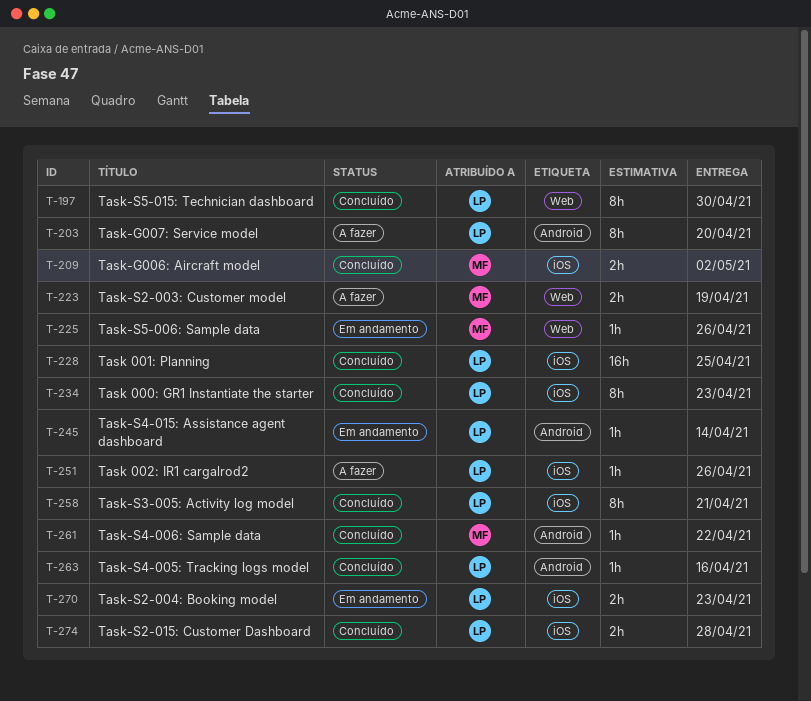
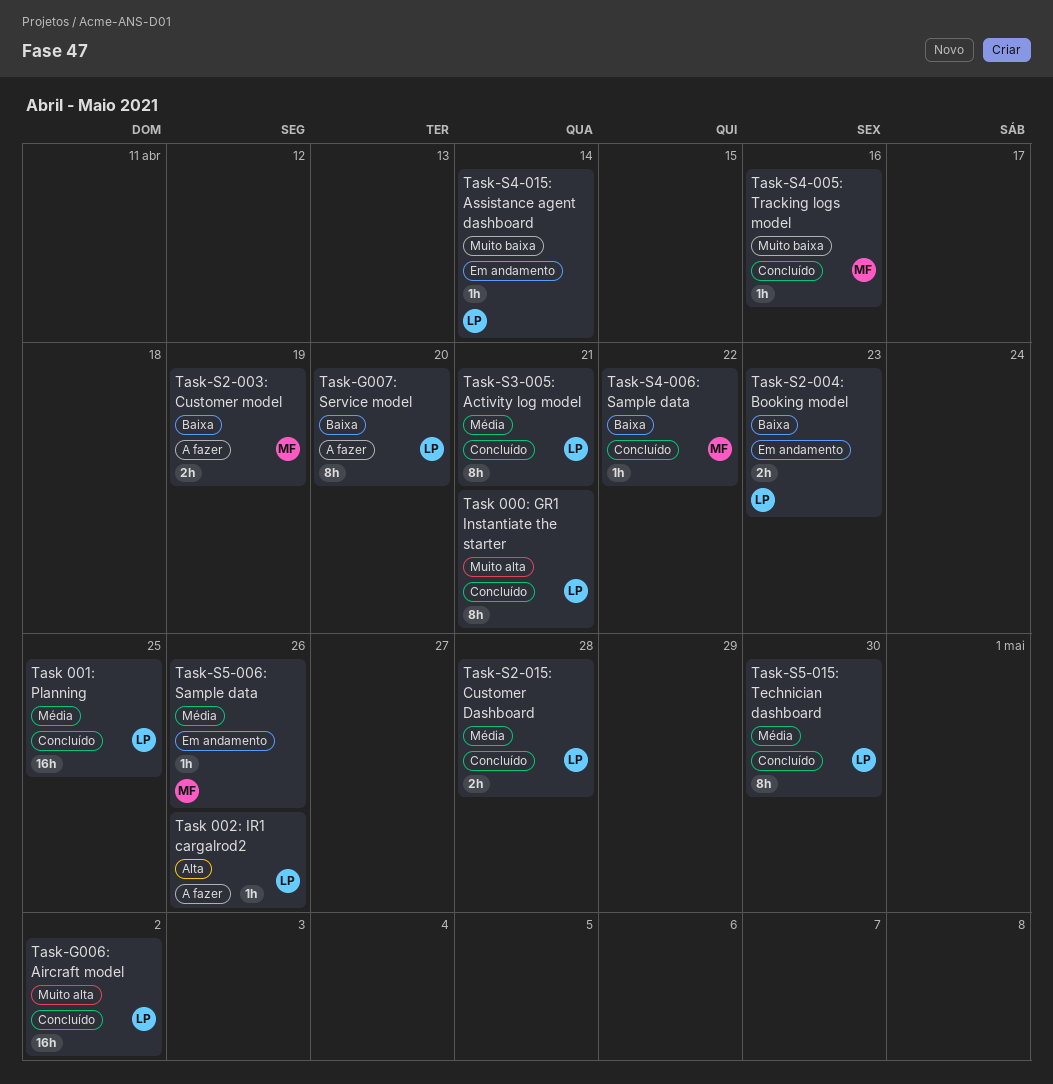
Task 000: GR1 Instantiate the starter, due: Apr 23 -> Apr 21
Task-G006: Aircraft model, owner: MF -> LP
Task-G006: Aircraft model, estimate: 2h -> 16h
Task-S4-005: Tracking logs model, owner: LP -> MF

